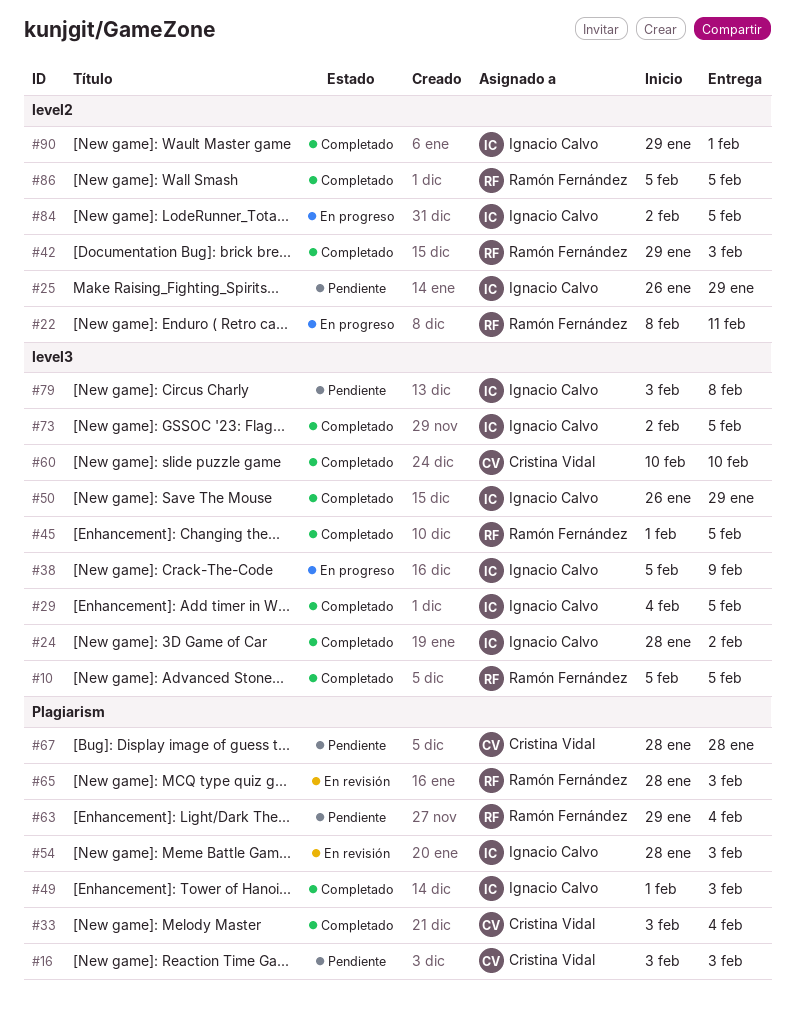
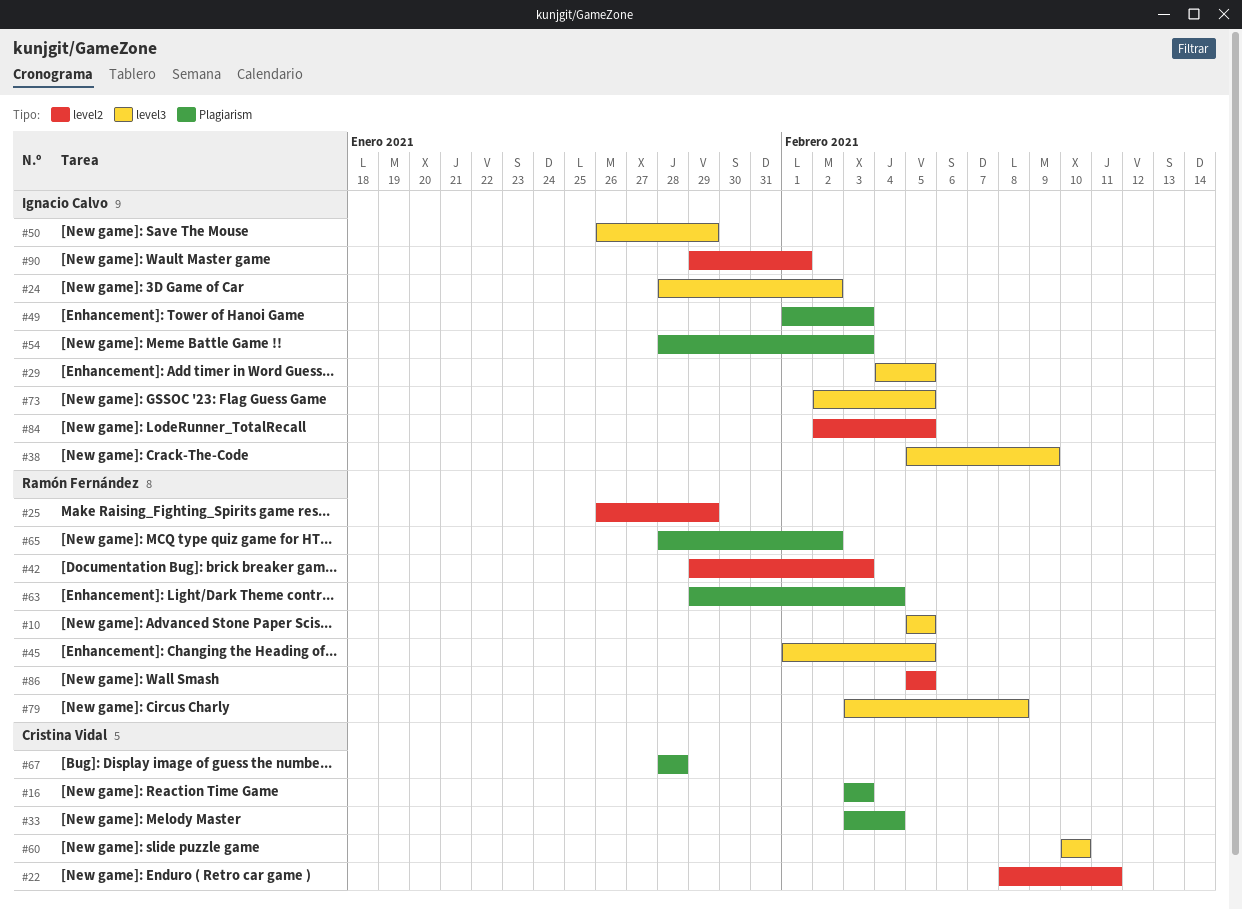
#22, owner: Ramón Fernández -> Cristina Vidal
#25, owner: Ignacio Calvo -> Ramón Fernández
#65, due: Feb 3 -> Feb 2
#79, owner: Ignacio Calvo -> Ramón Fernández

